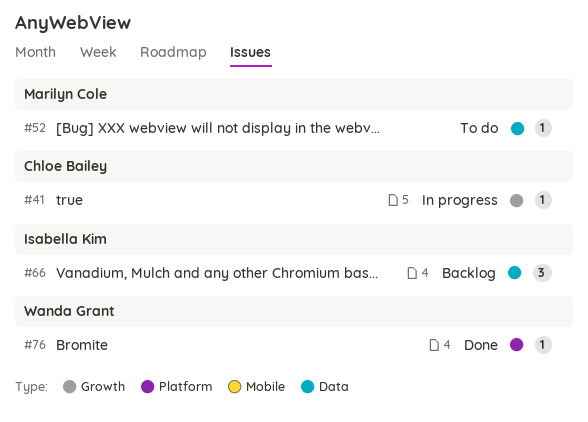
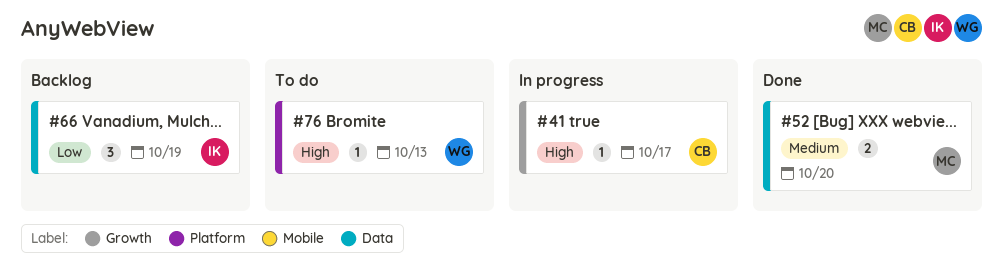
#52, status: To do -> Done
#52, estimate: 1 -> 2
#76, status: Done -> To do

